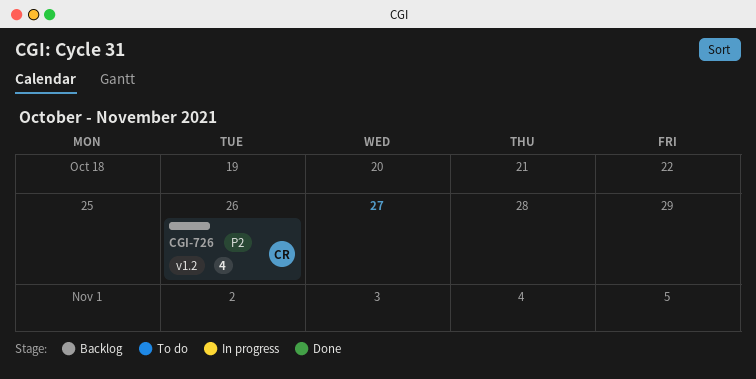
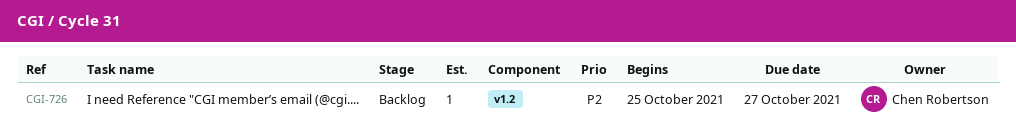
CGI-726, estimate: 4 -> 1
CGI-726, due: Oct 26 -> Oct 27

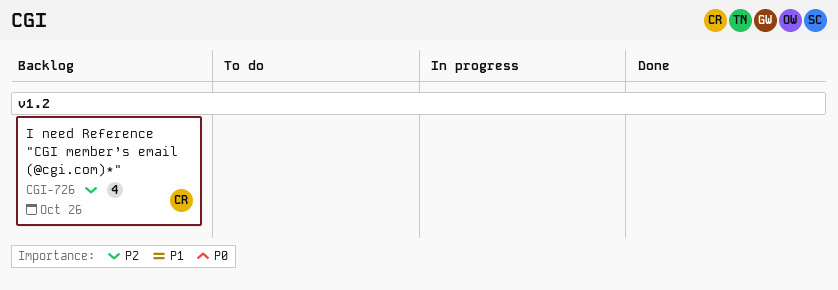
CGI-726, estimate: 1 -> 4
CGI-726, due: Oct 27 -> Oct 26

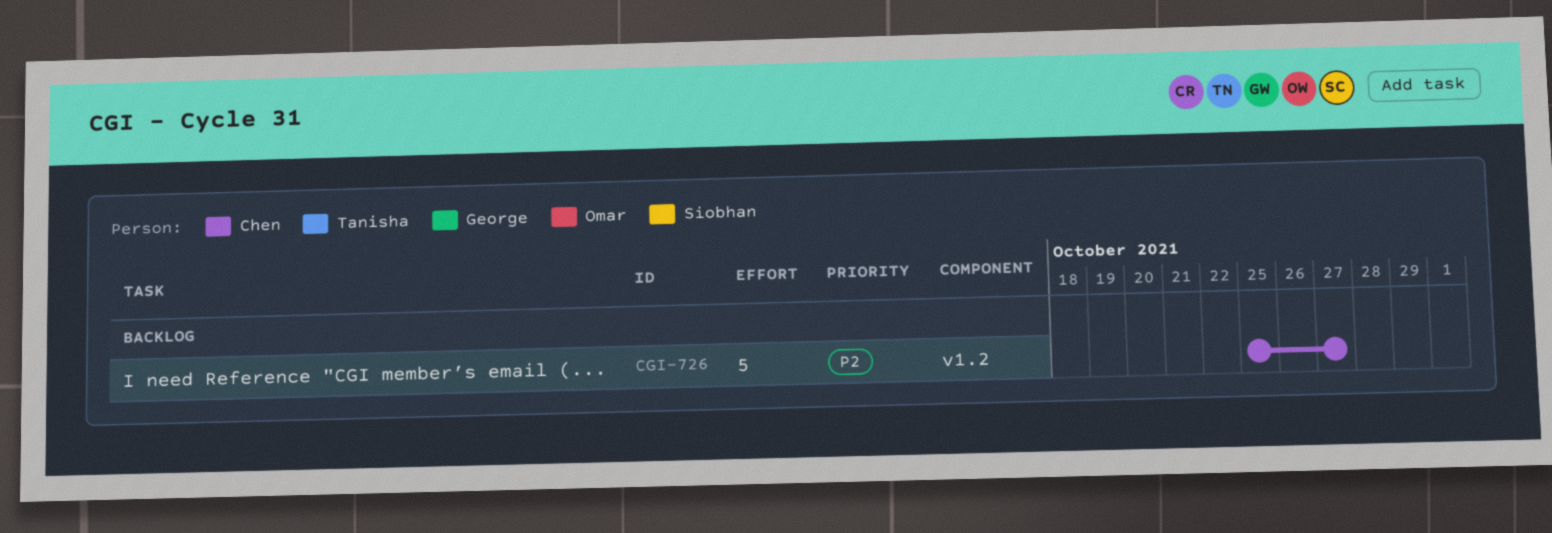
CGI-726, estimate: 4 -> 5
CGI-726, due: Oct 26 -> Oct 27

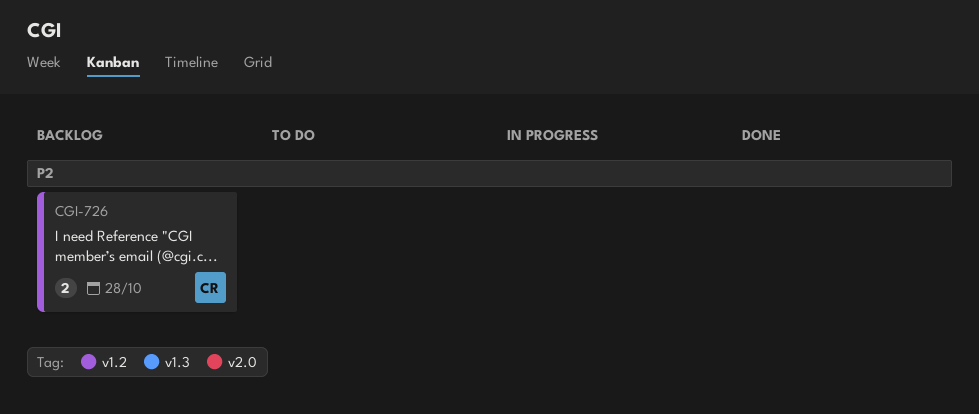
CGI-726, estimate: 5 -> 2
CGI-726, due: Oct 27 -> Oct 28

